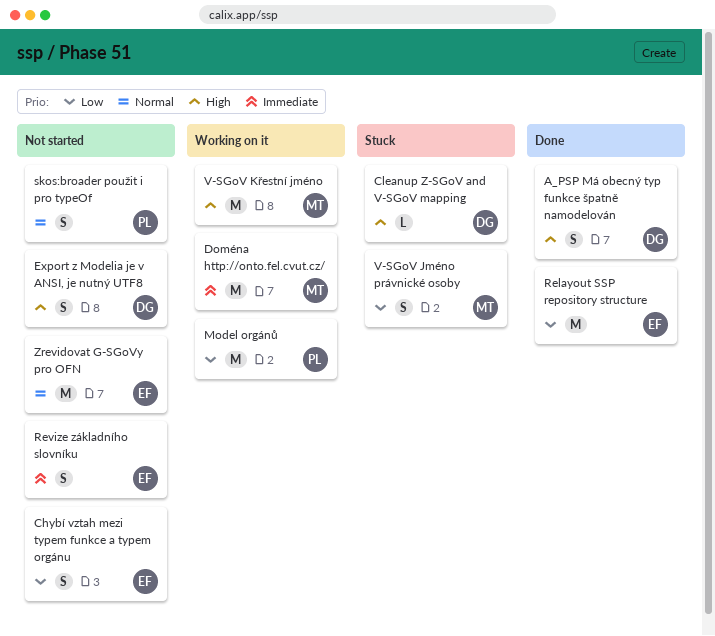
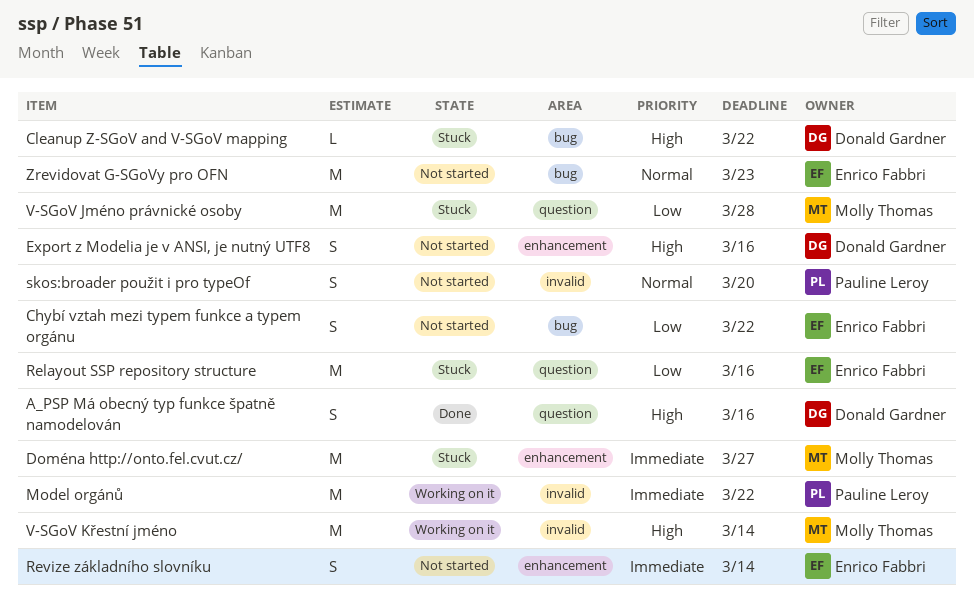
Doména http://onto.fel.cvut.cz/, status: Working on it -> Stuck
Model orgánů, priority: Low -> Immediate
Relayout SSP repository structure, status: Done -> Stuck
V-SGoV Jméno právnické osoby, estimate: S -> M

